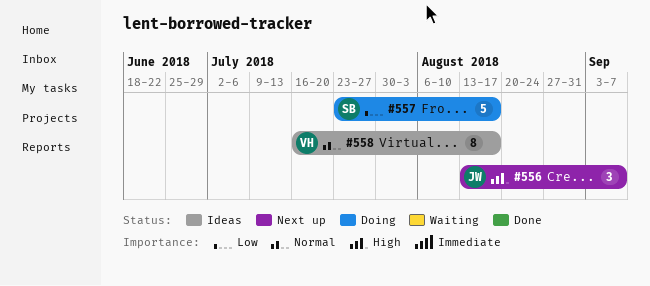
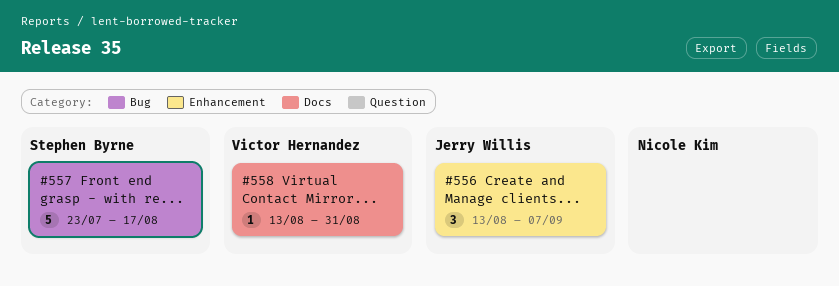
#558, estimate: 8 -> 1
#558, start: Jul 16 -> Aug 13
#558, due: Aug 17 -> Aug 31

